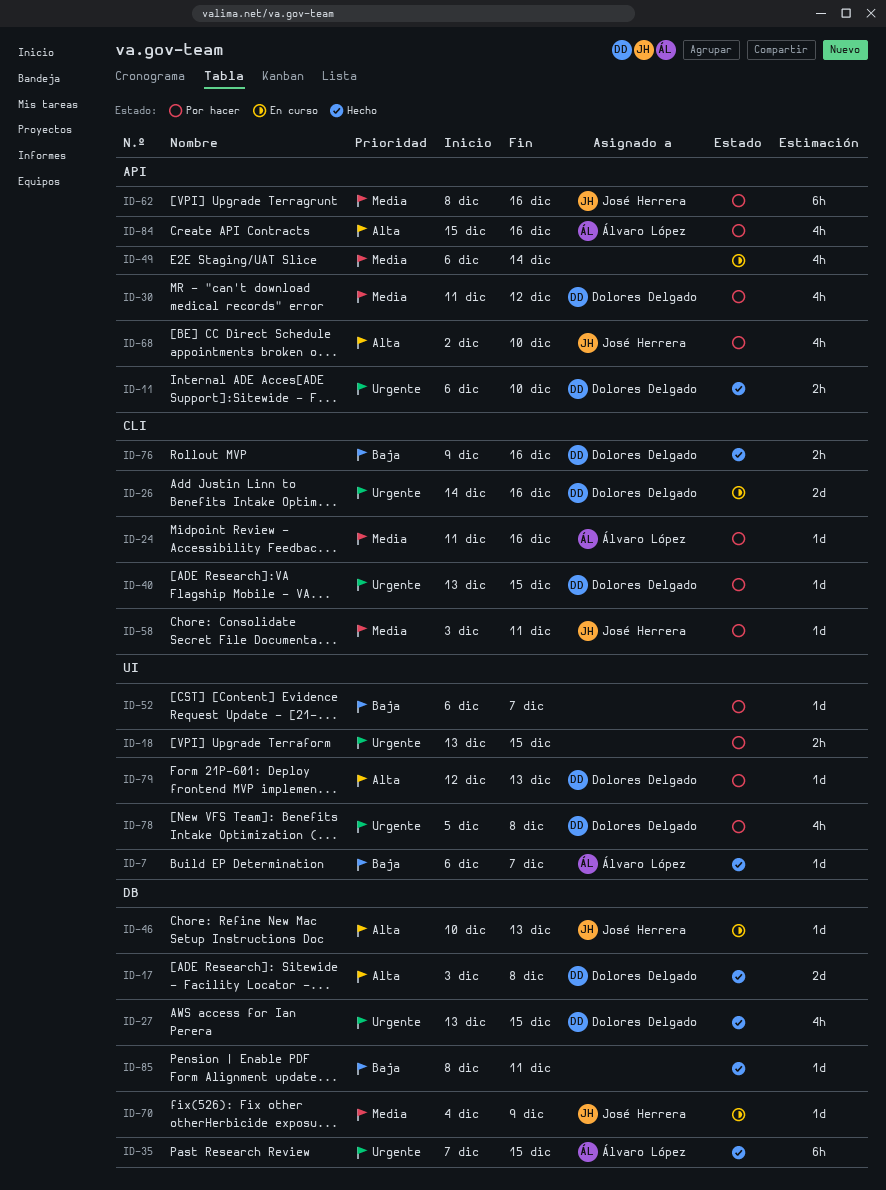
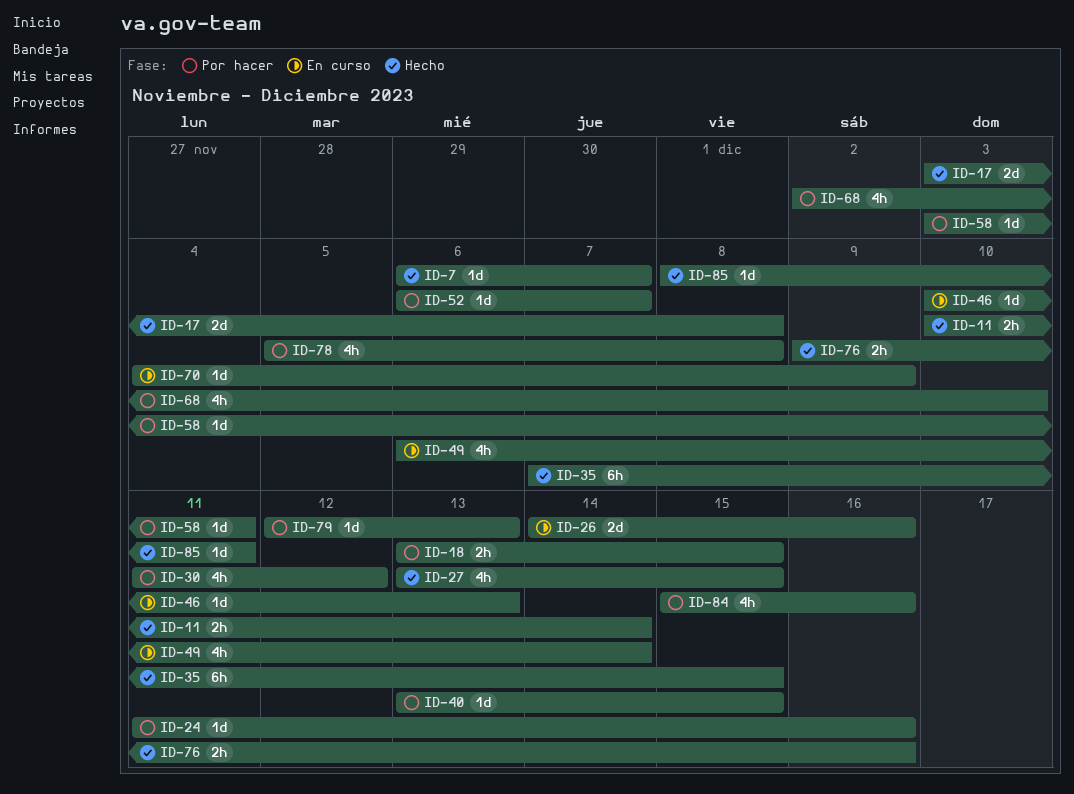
ID-11, start: Dec 6 -> Dec 10
ID-11, due: Dec 10 -> Dec 14
ID-62: present -> none

